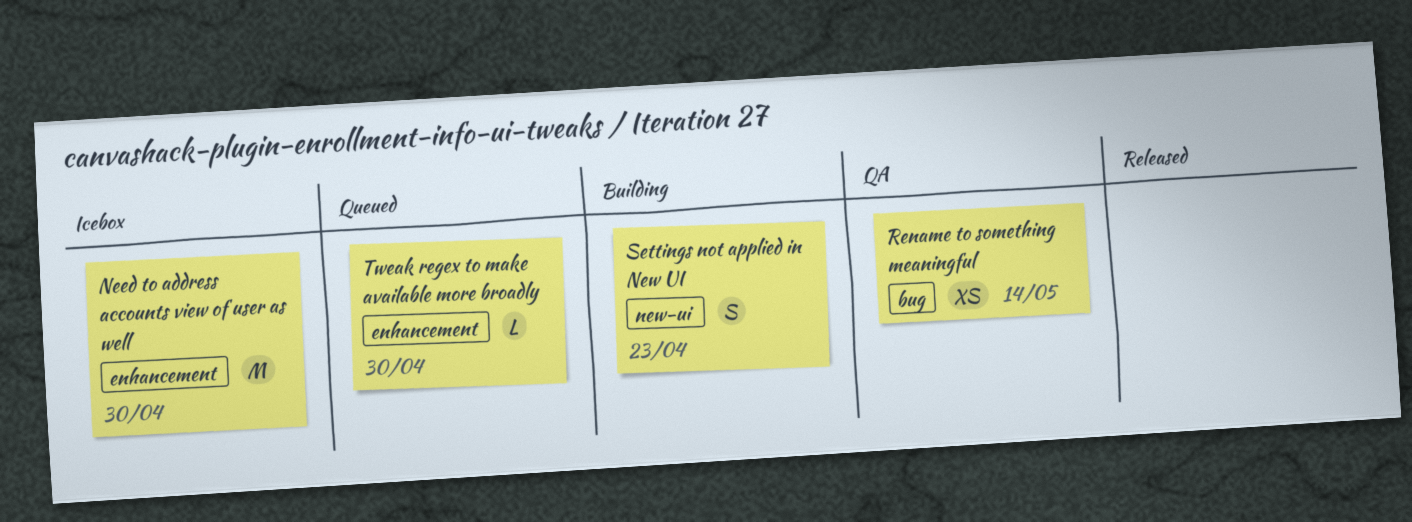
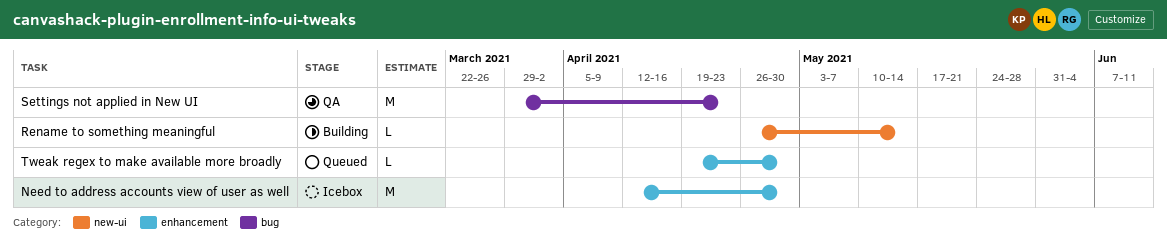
Rename to something meaningful, status: QA -> Building
Rename to something meaningful, label: bug -> new-ui
Rename to something meaningful, estimate: XS -> L
Settings not applied in New UI, status: Building -> QA
Settings not applied in New UI, label: new-ui -> bug
Settings not applied in New UI, estimate: S -> M

